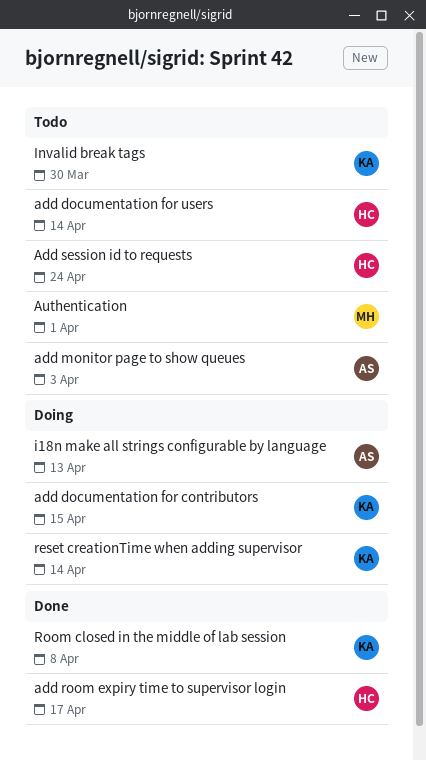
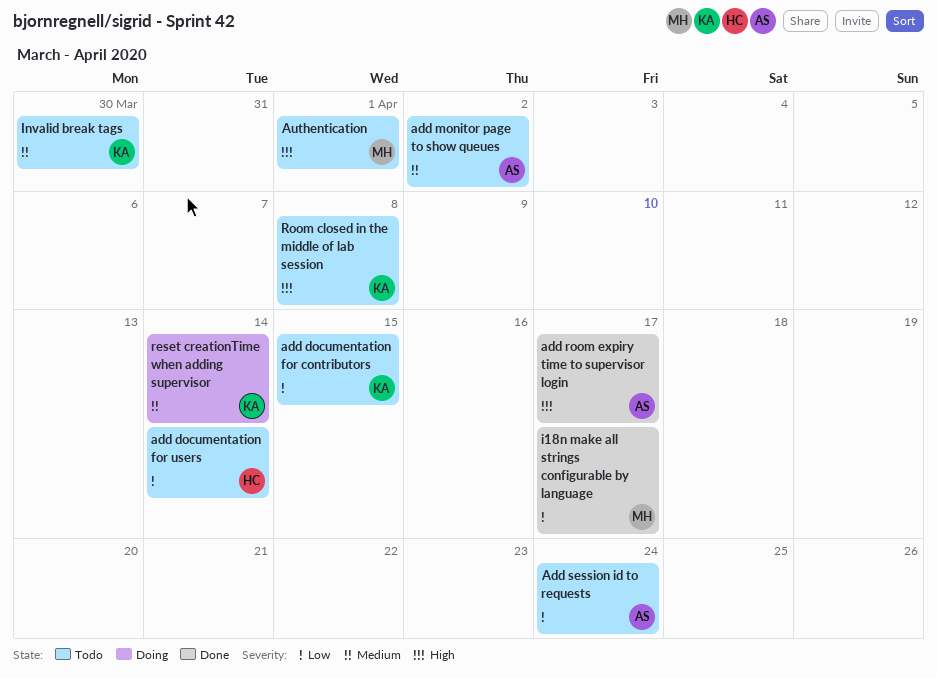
add documentation for contributors, status: Doing -> Todo
add monitor page to show queues, due: Apr 3 -> Apr 2
add room expiry time to supervisor login, owner: HC -> AS
Add session id to requests, owner: HC -> AS
i18n make all strings configurable by language, status: Doing -> Done
i18n make all strings configurable by language, owner: AS -> MH
i18n make all strings configurable by language, due: Apr 13 -> Apr 17
Room closed in the middle of lab session, status: Done -> Todo

